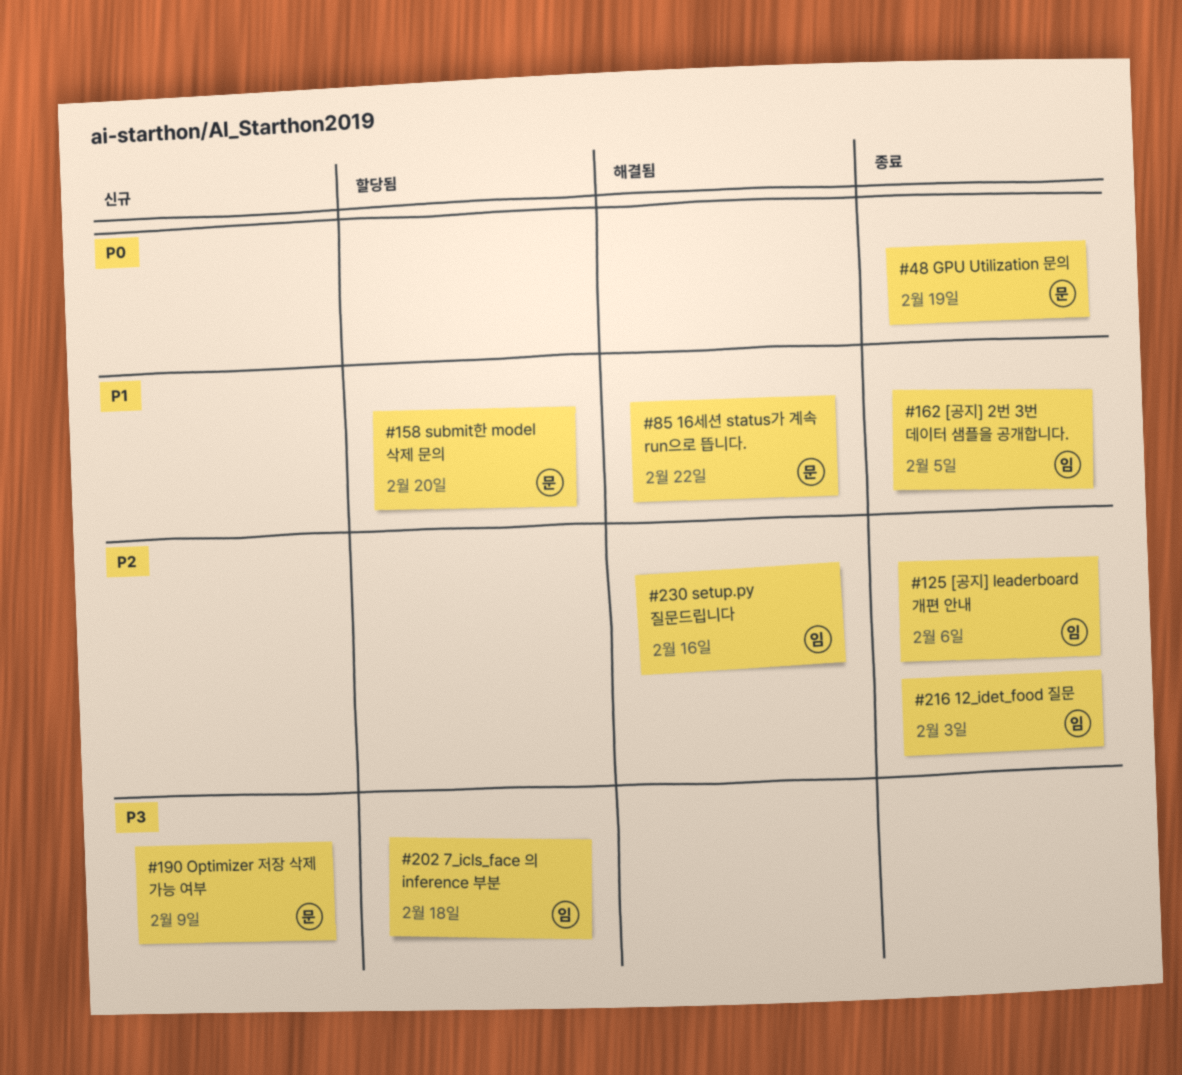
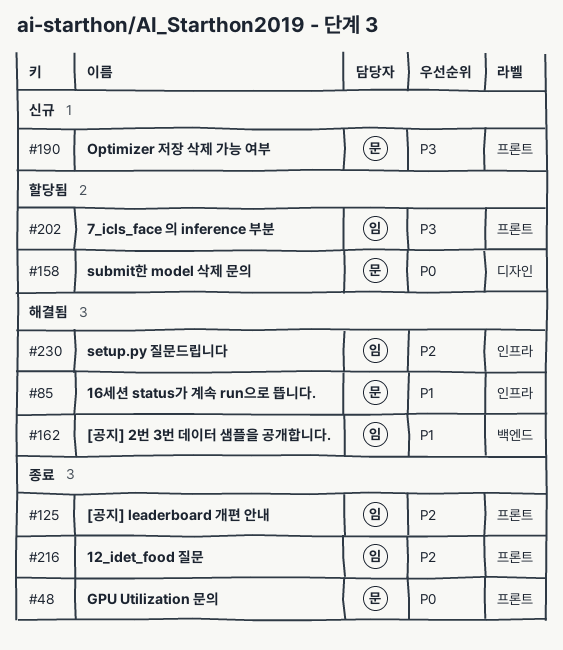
#158, priority: P1 -> P0
#162, status: 종료 -> 해결됨

